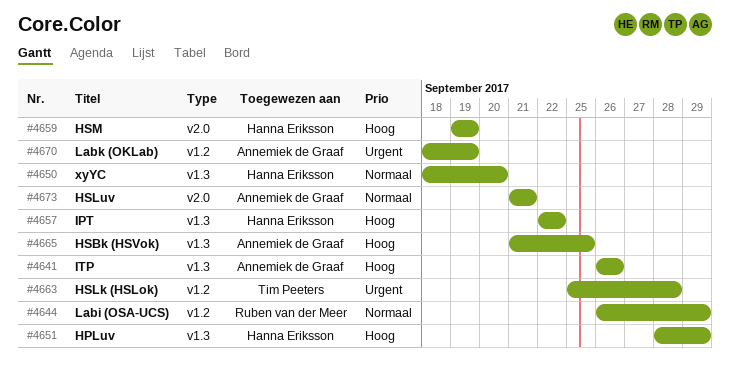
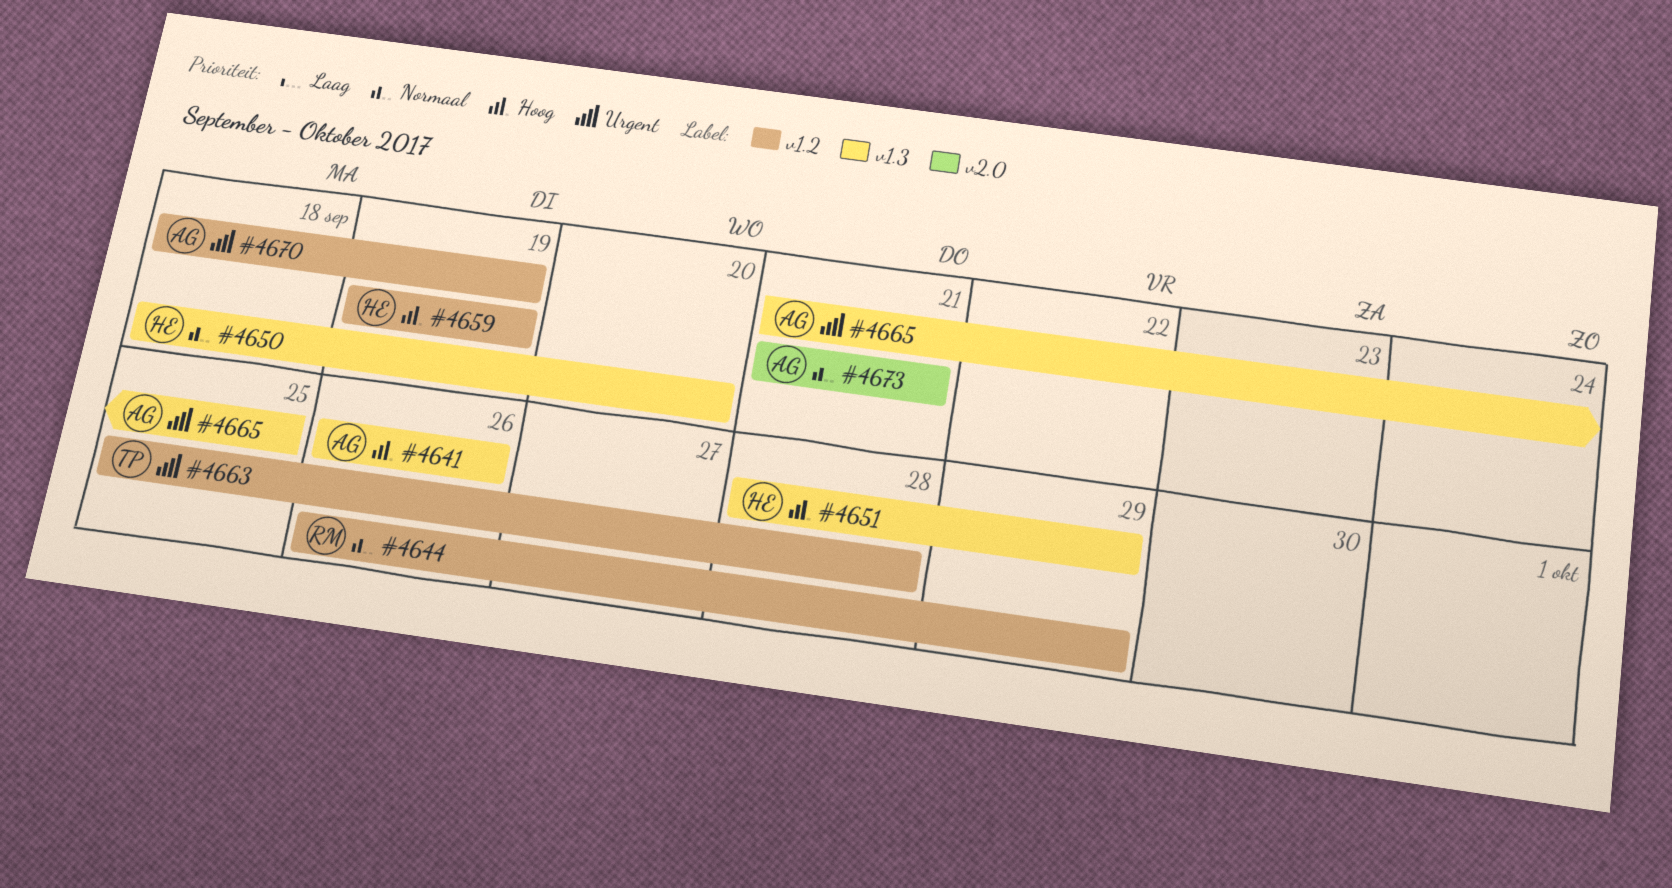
#4657: present -> none
#4659, label: v2.0 -> v1.2
#4665, priority: Hoog -> Urgent

